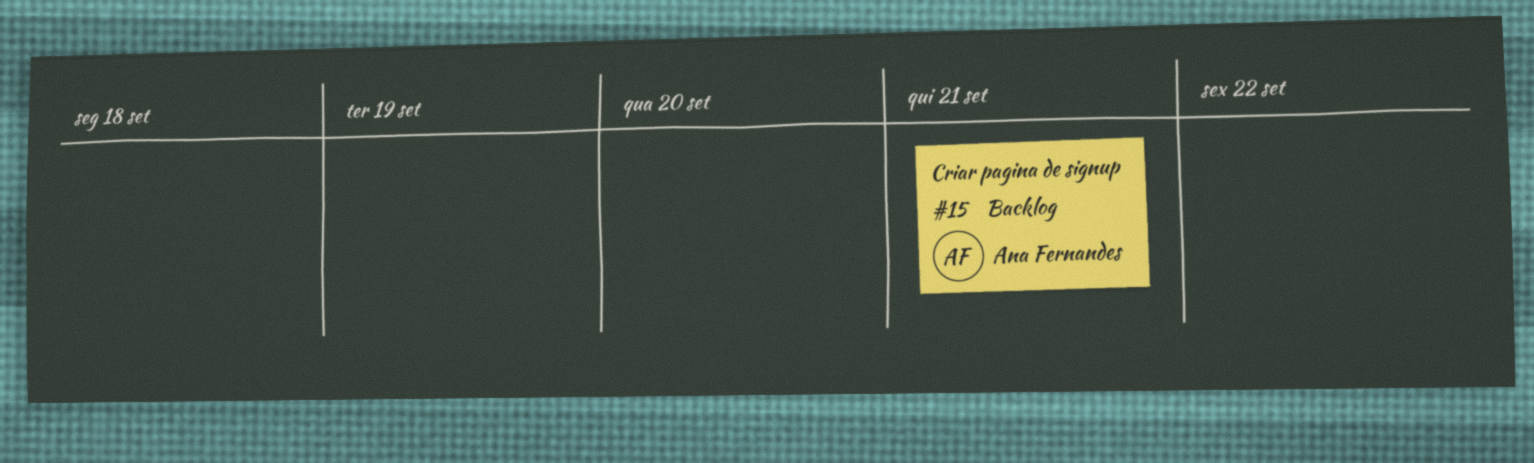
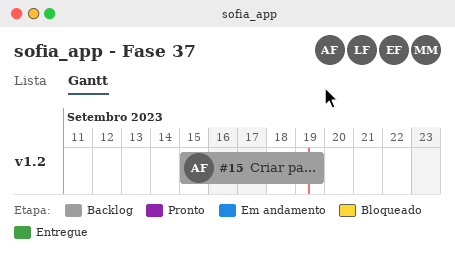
#15, due: Sep 21 -> Sep 19

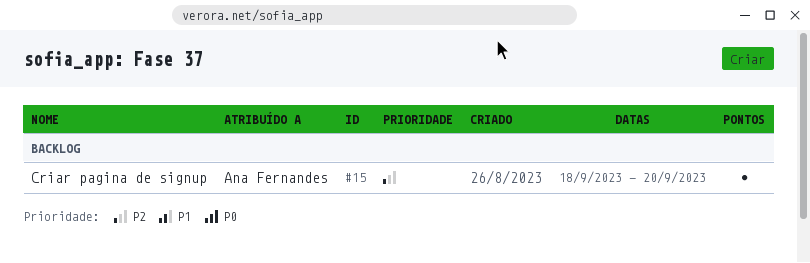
#15, start: Sep 15 -> Sep 18
#15, due: Sep 19 -> Sep 20

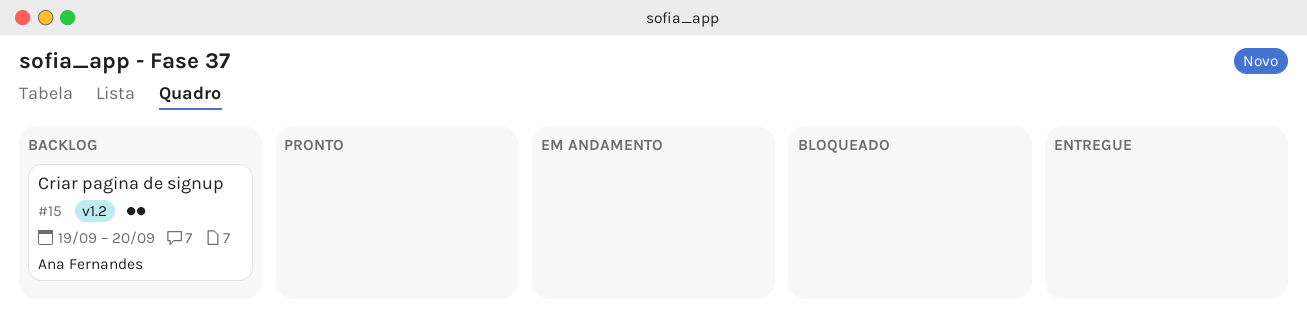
#15, estimate: 1 -> 2
#15, start: Sep 18 -> Sep 19

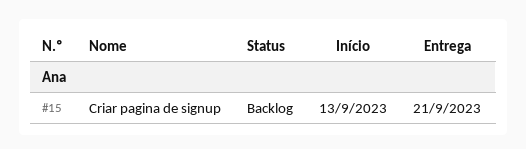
#15, start: Sep 19 -> Sep 13
#15, due: Sep 20 -> Sep 21

